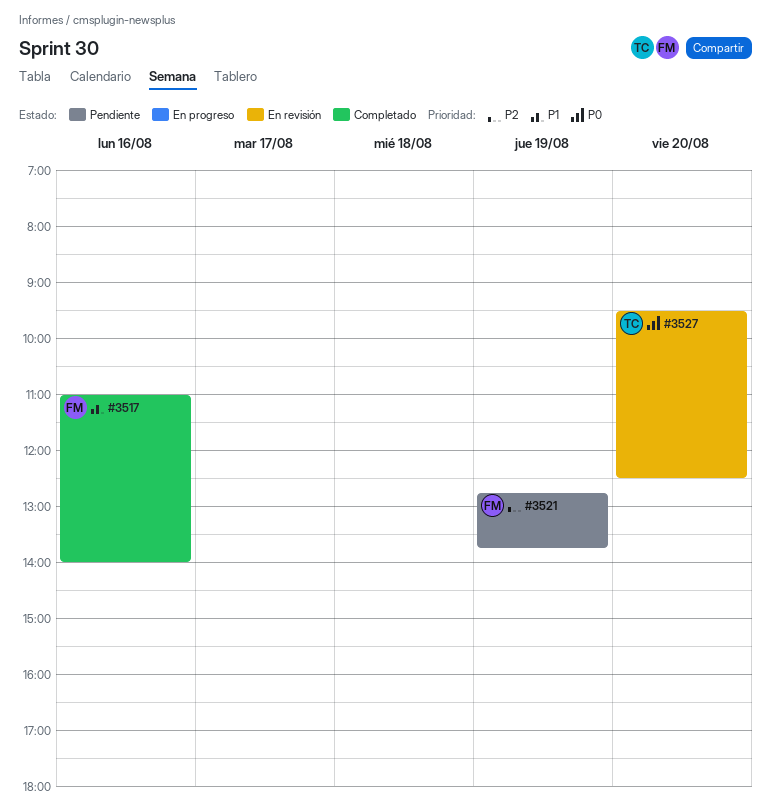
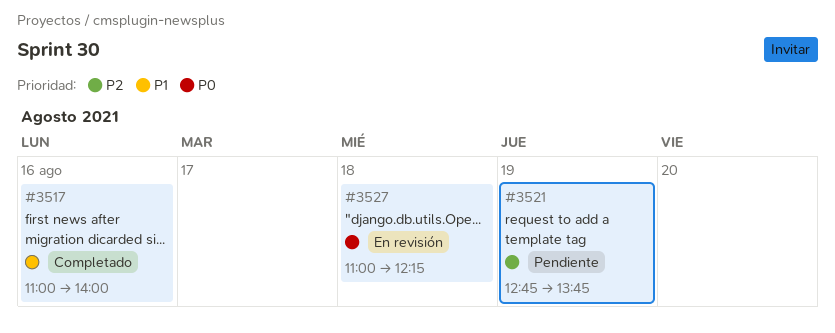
#3527, day: Aug 20 -> Aug 18
#3527, begins: 09:30 -> 11:00
#3527, ends: 12:30 -> 12:15

